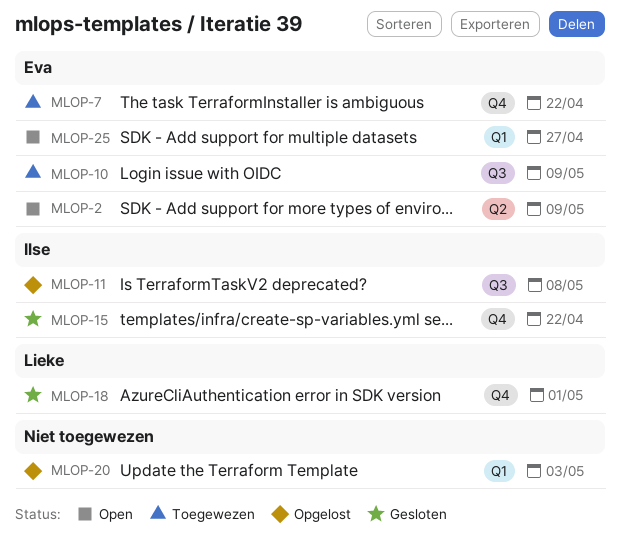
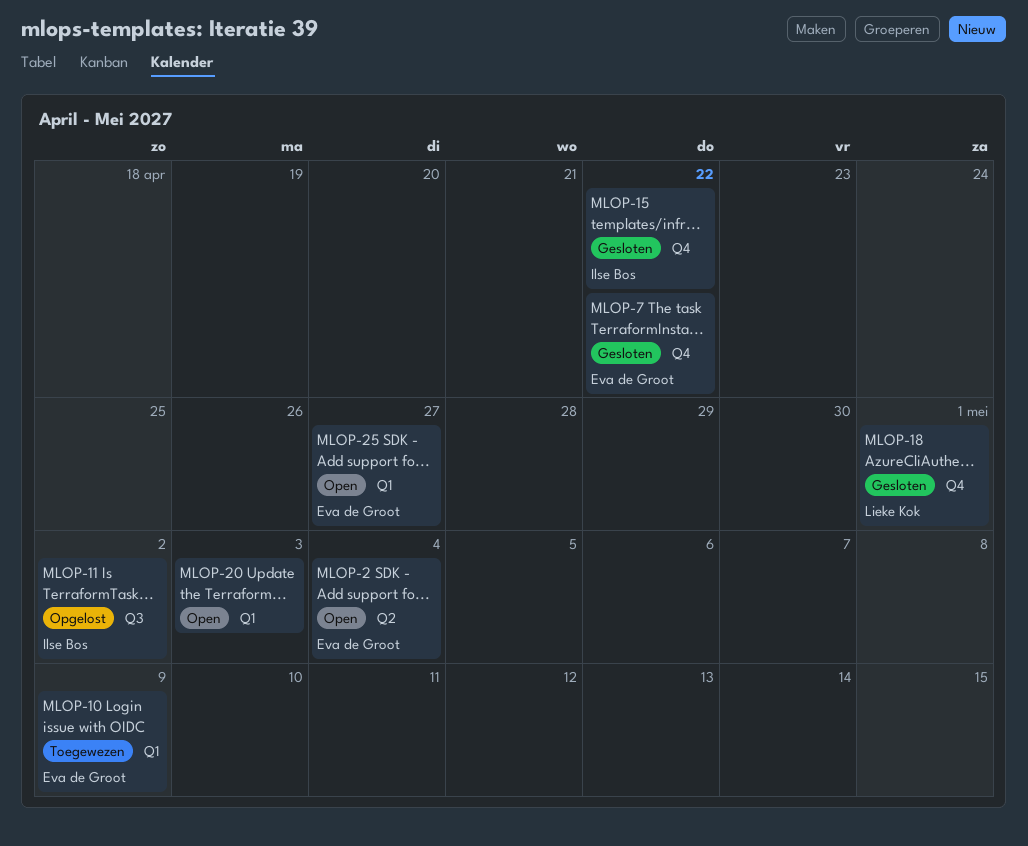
MLOP-2, due: May 9 -> May 4
MLOP-7, status: Toegewezen -> Gesloten
MLOP-10, label: Q3 -> Q1
MLOP-11, due: May 8 -> May 2
MLOP-20, status: Opgelost -> Open

